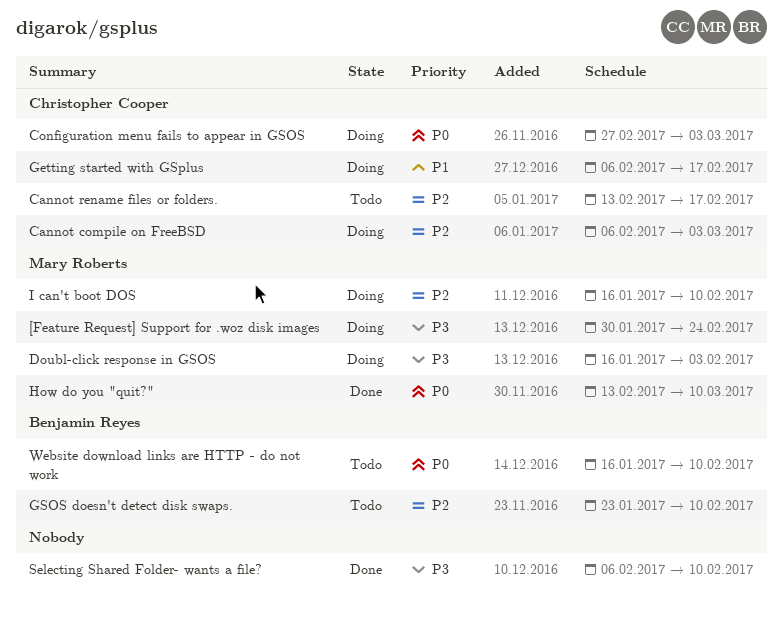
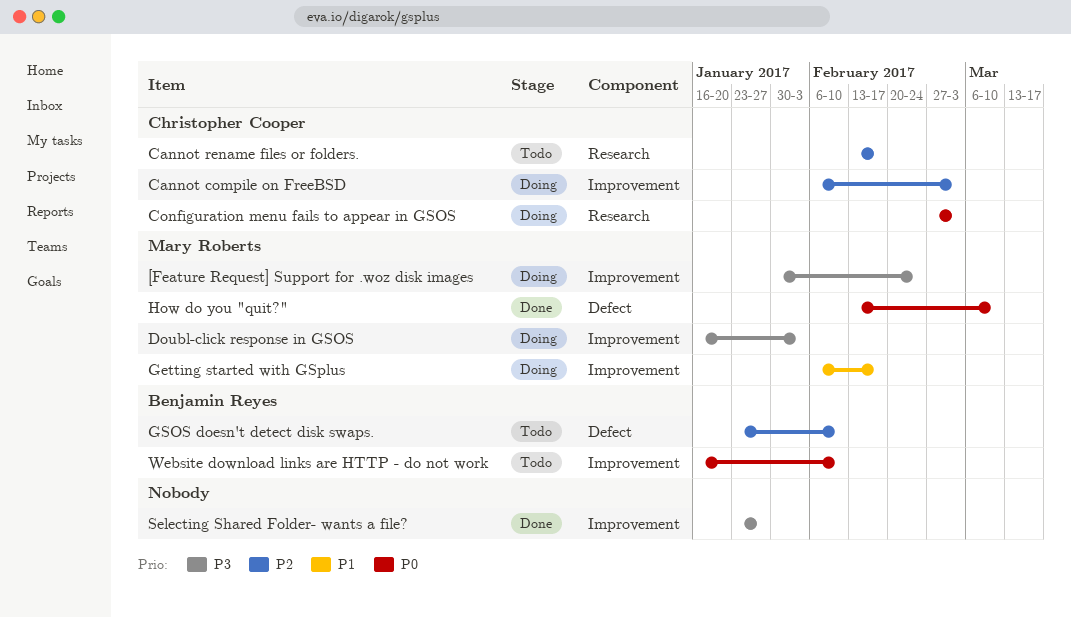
Getting started with GSplus, owner: Christopher Cooper -> Mary Roberts
I can't boot DOS: present -> none
Selecting Shared Folder- wants a file?, start: Feb 6 -> Jan 23
Selecting Shared Folder- wants a file?, due: Feb 10 -> Jan 27

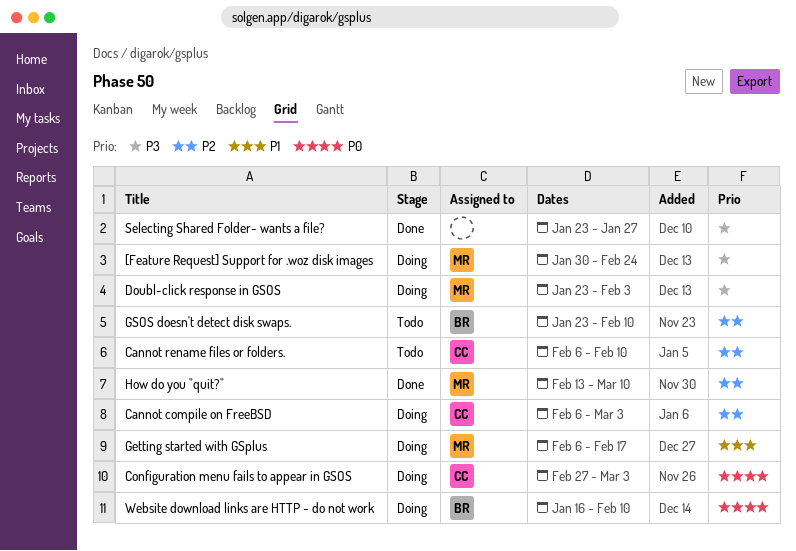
Cannot rename files or folders., start: Feb 13 -> Feb 6
Cannot rename files or folders., due: Feb 17 -> Feb 10
Doubl-click response in GSOS, start: Jan 16 -> Jan 23
How do you "quit?", priority: P0 -> P2
Website download links are HTTP - do not work, status: Todo -> Doing

